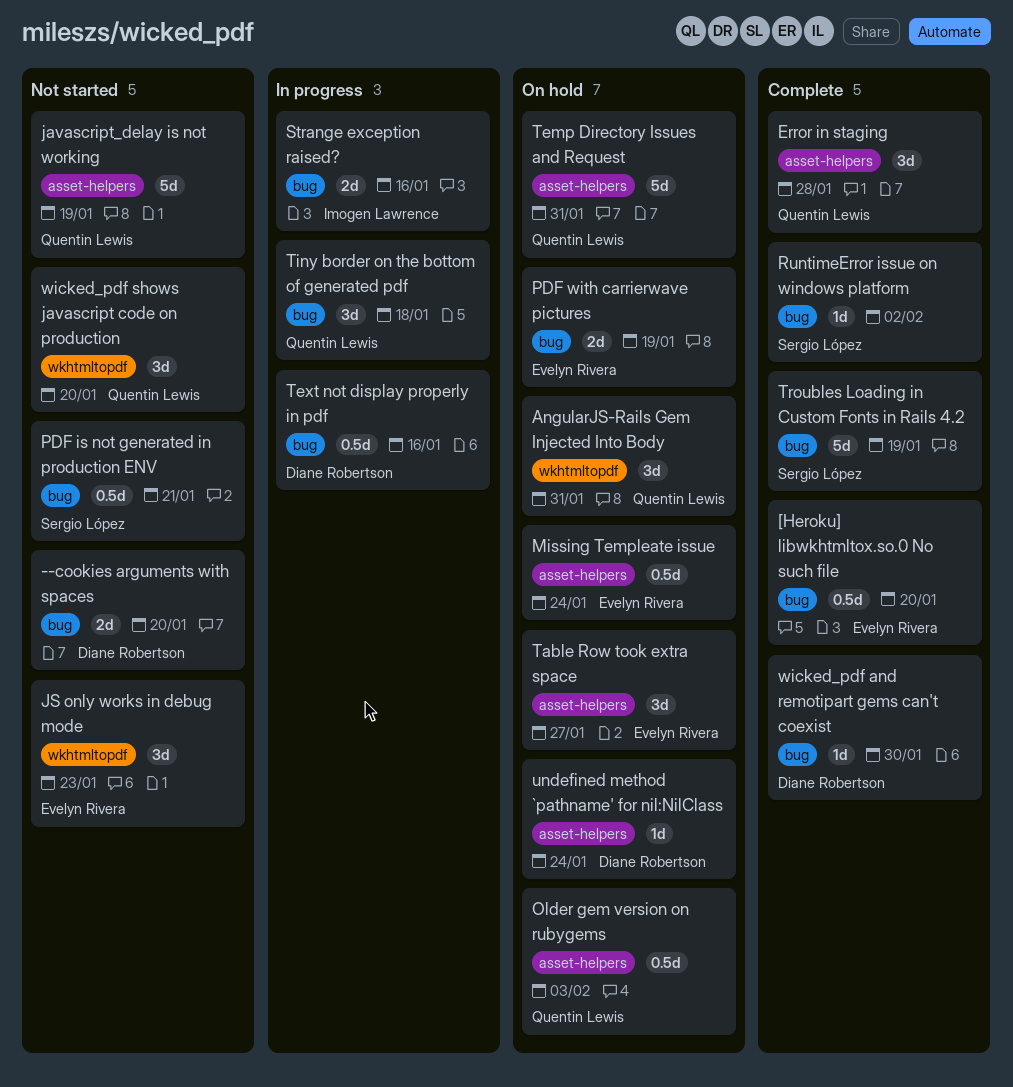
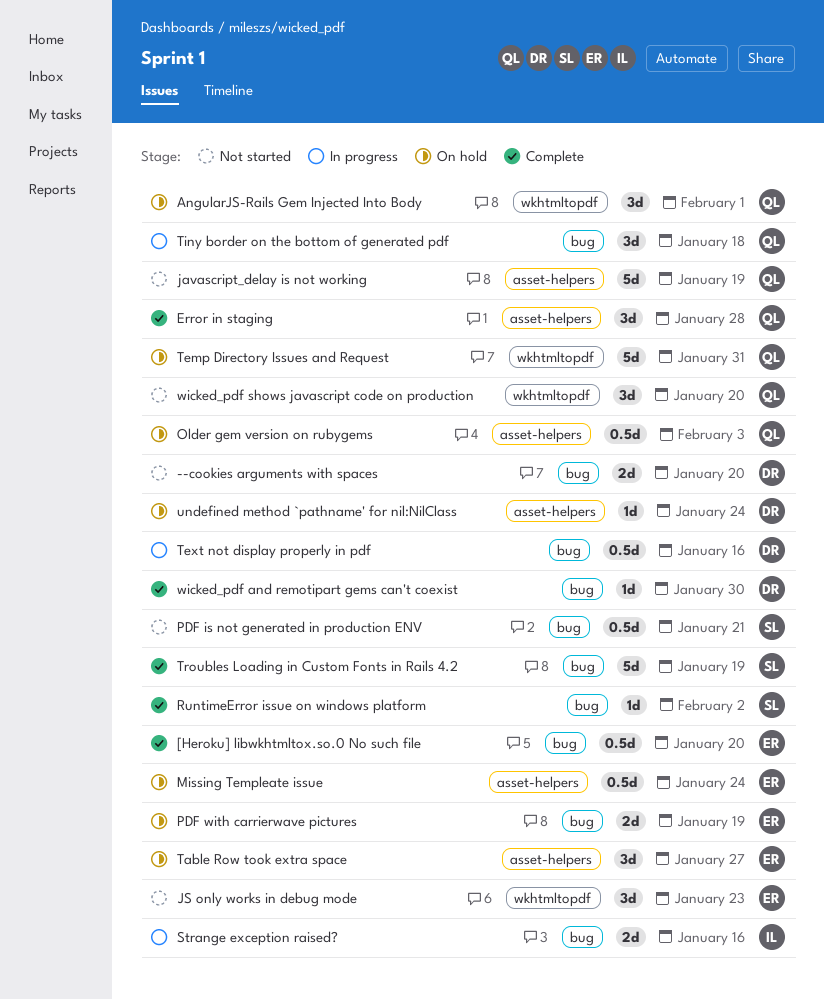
AngularJS-Rails Gem Injected Into Body, due: Jan 31 -> Feb 1
Temp Directory Issues and Request, label: asset-helpers -> wkhtmltopdf

